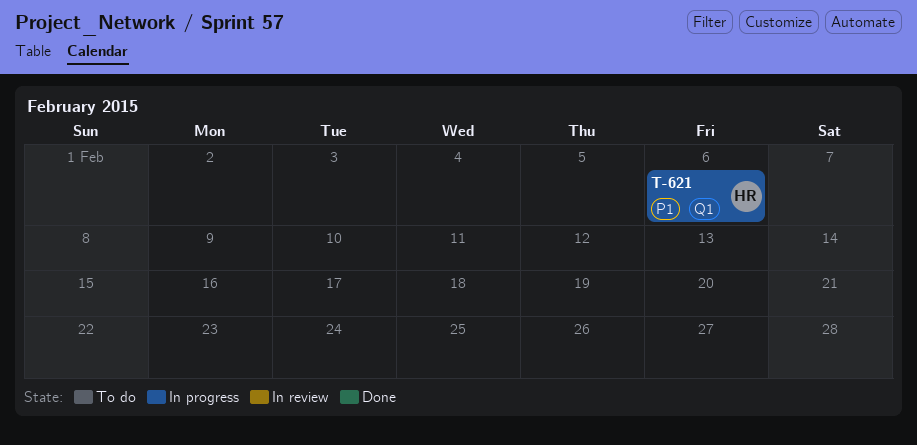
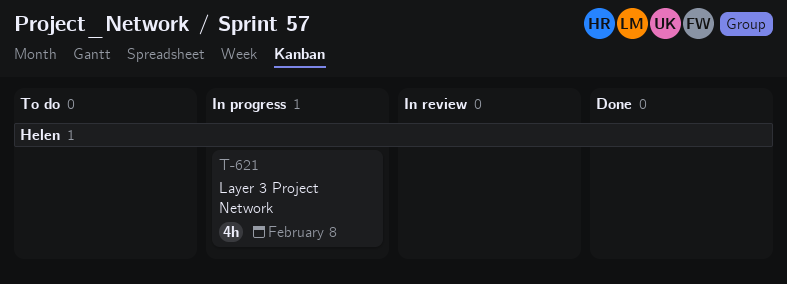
T-621, due: Feb 6 -> Feb 8

